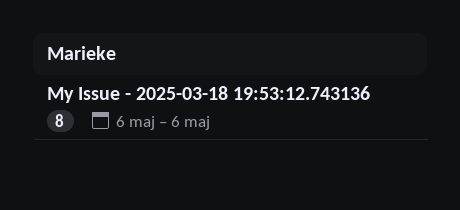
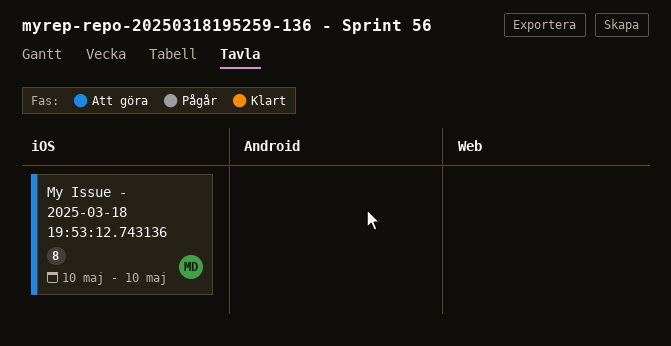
My Issue - 2025-03-18 19:53:12.743136, start: May 6 -> May 10
My Issue - 2025-03-18 19:53:12.743136, due: May 6 -> May 10

